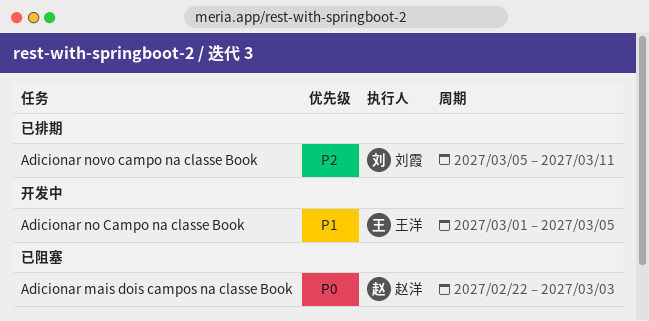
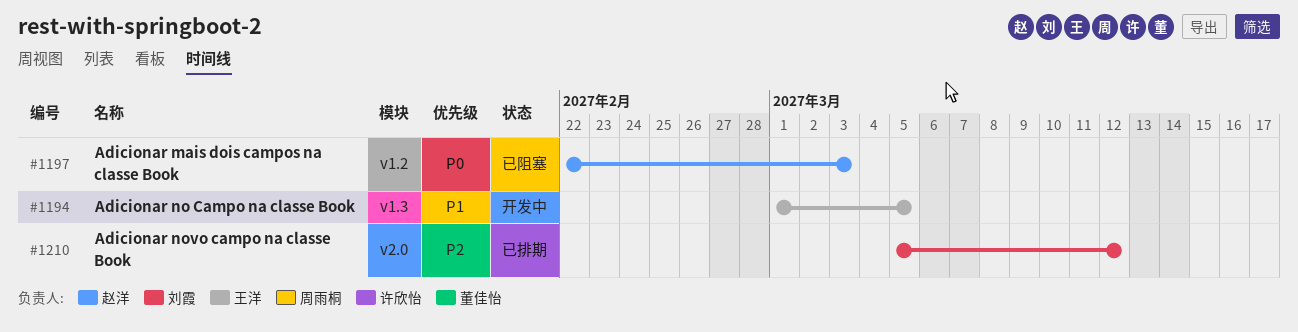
Adicionar novo campo na classe Book, due: Mar 11 -> Mar 12

